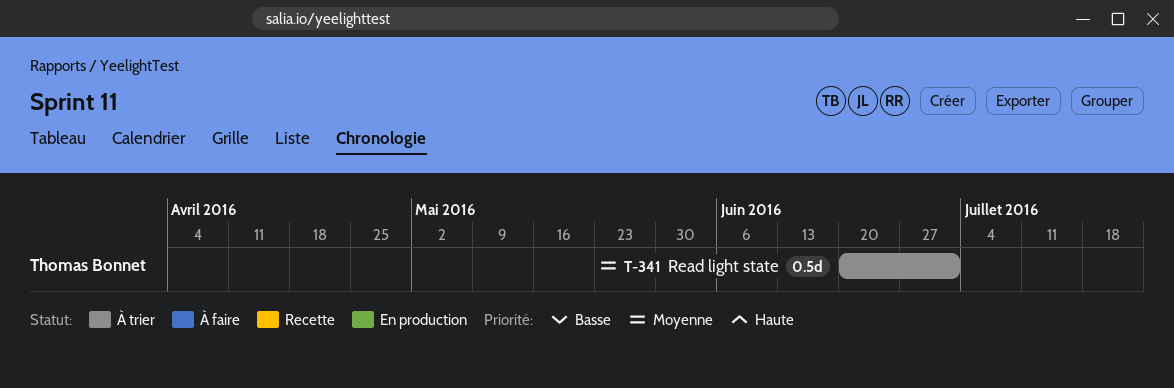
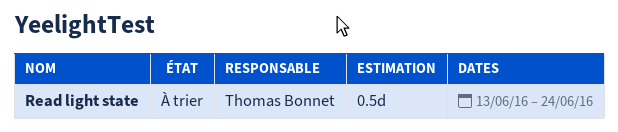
Read light state, start: Jun 20 -> Jun 13
Read light state, due: Jul 1 -> Jun 24

